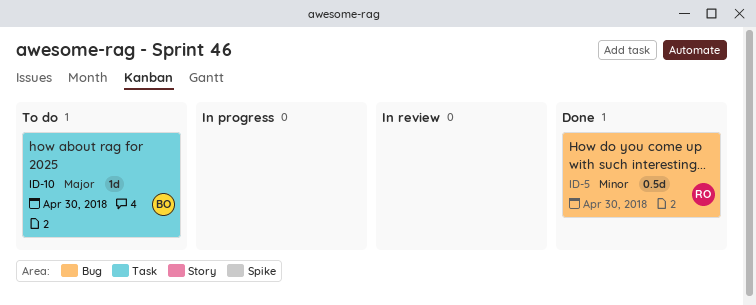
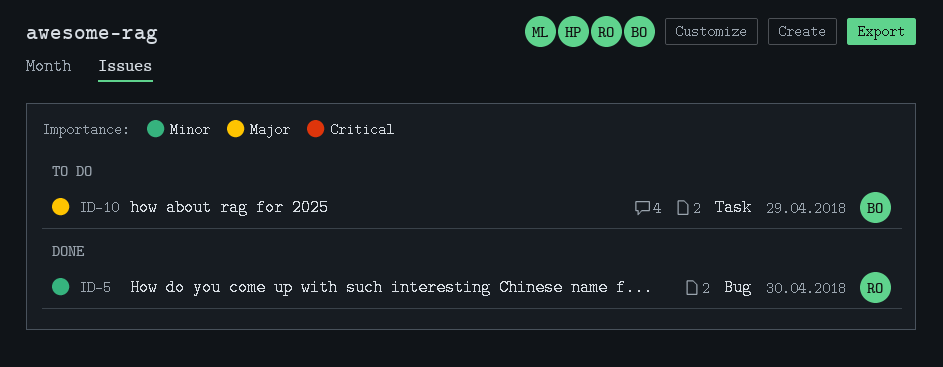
ID-10, due: Apr 30 -> Apr 29

